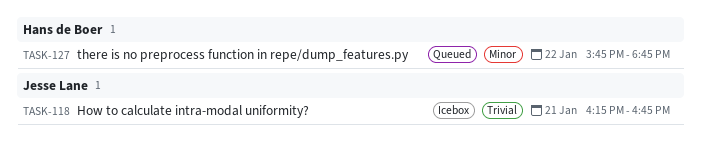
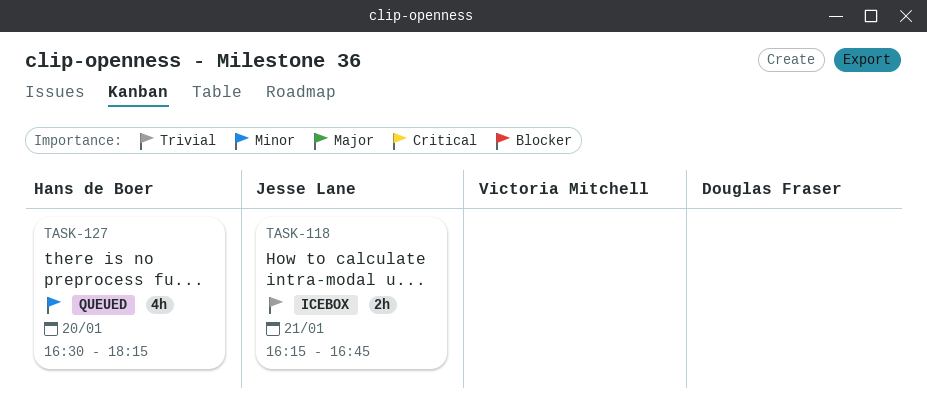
TASK-127, day: Jan 22 -> Jan 20
TASK-127, begins: 15:45 -> 16:30
TASK-127, ends: 18:45 -> 18:15

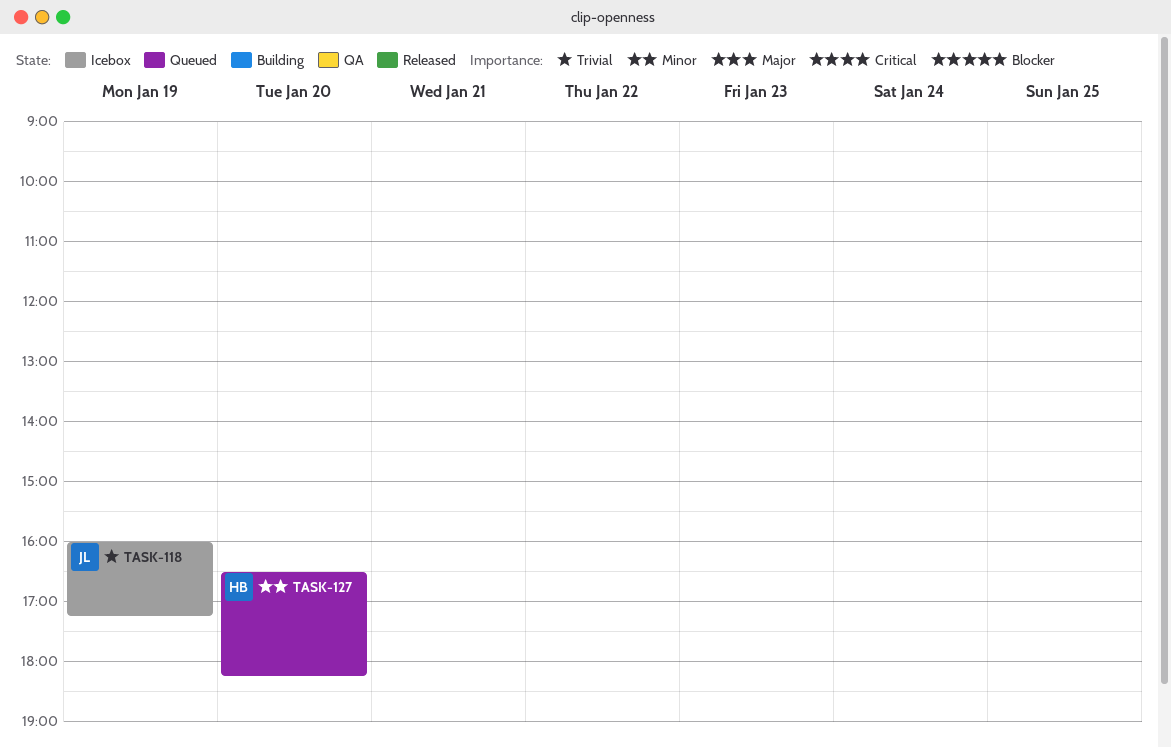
TASK-118, day: Jan 21 -> Jan 19
TASK-118, begins: 16:15 -> 16:00
TASK-118, ends: 16:45 -> 17:15

